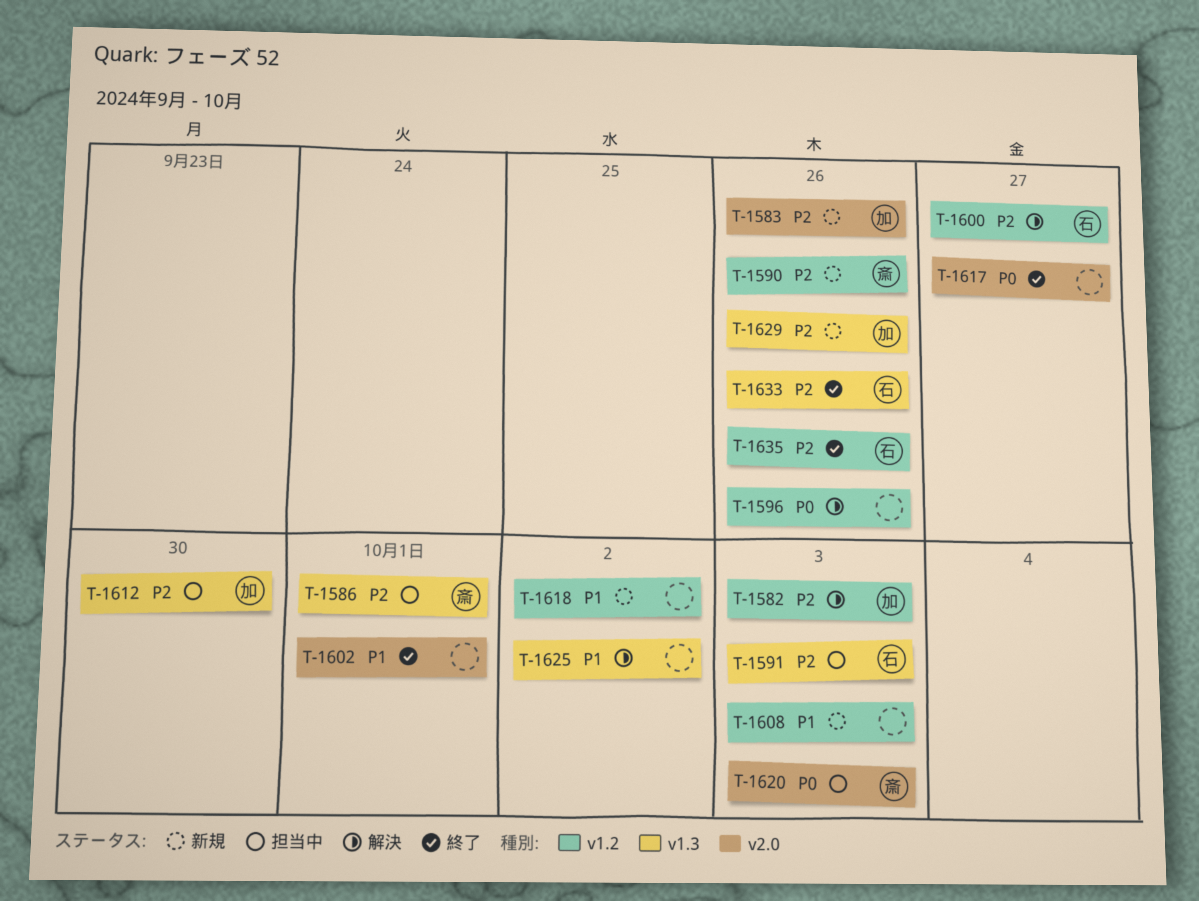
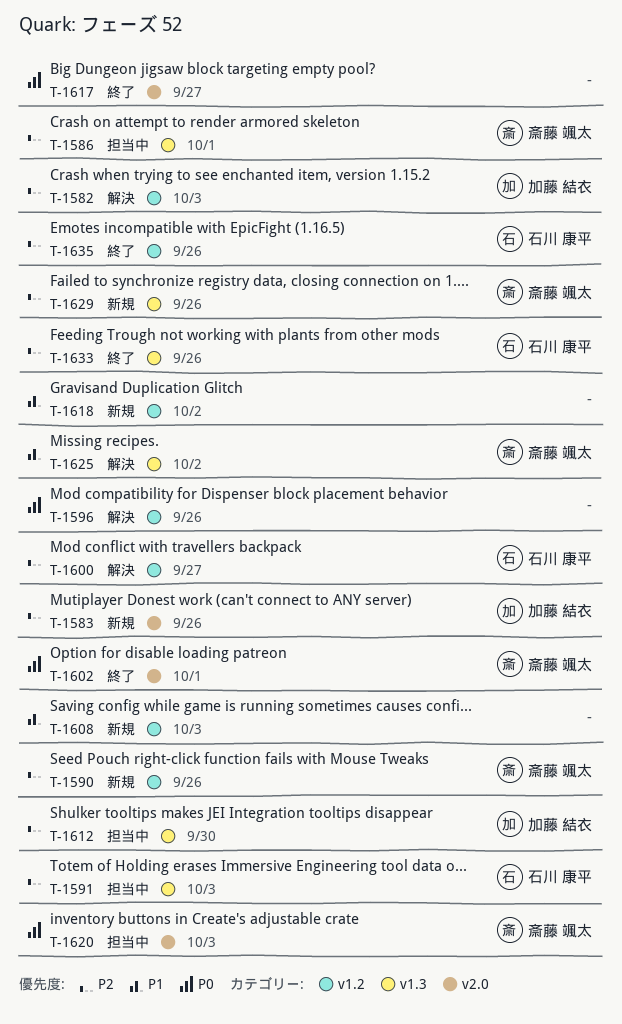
T-1602, owner: none -> 斎藤 颯太
T-1602, priority: P1 -> P0
T-1625, owner: none -> 斎藤 颯太
T-1629, owner: 加藤 結衣 -> 斎藤 颯太

